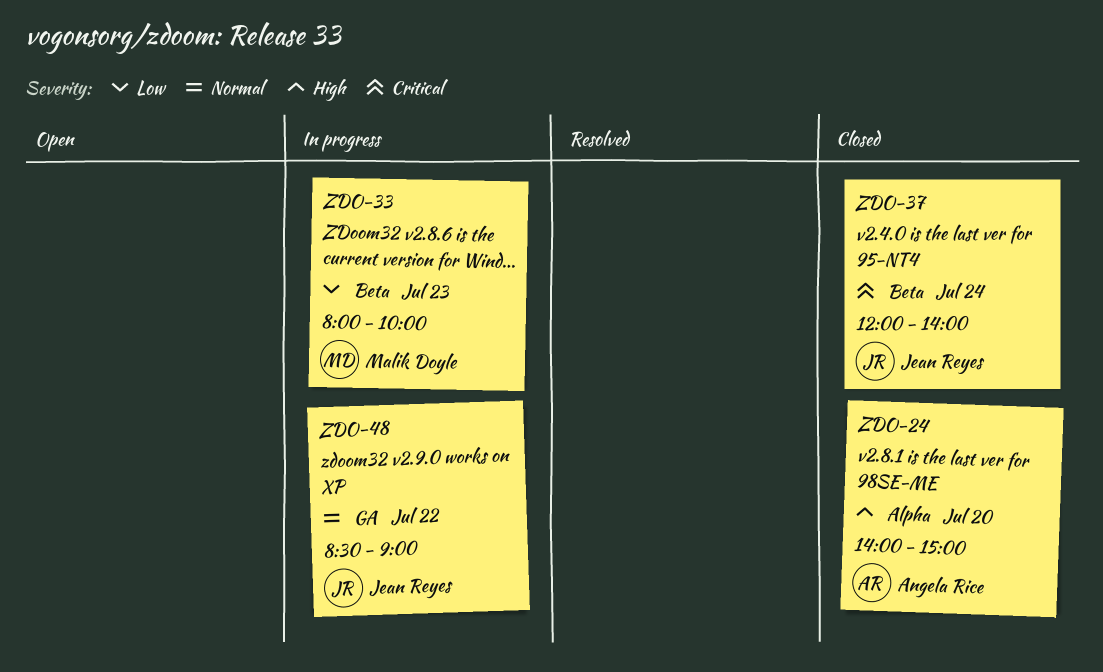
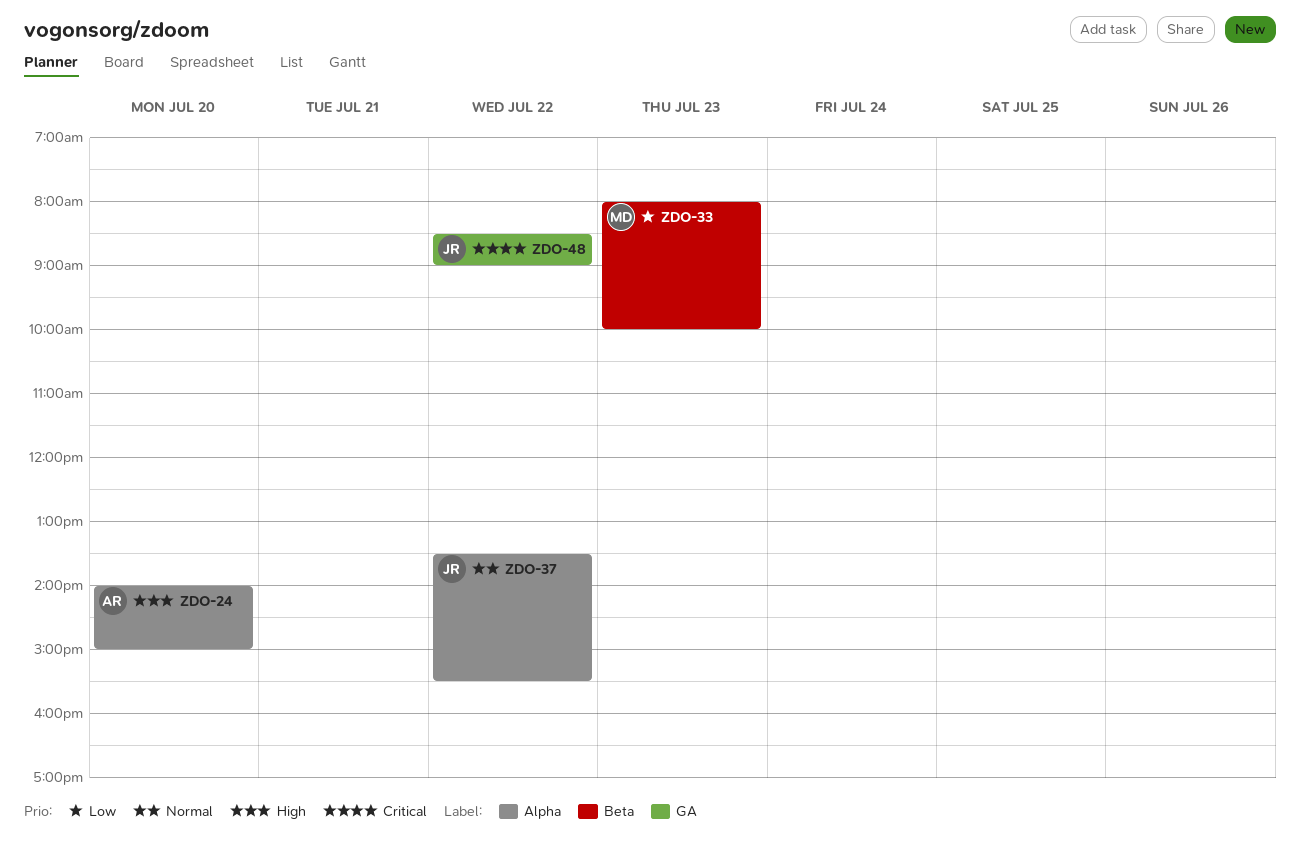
ZDO-37, priority: Critical -> Normal
ZDO-37, label: Beta -> Alpha
ZDO-37, day: Jul 24 -> Jul 22
ZDO-37, begins: 12:00 -> 13:30
ZDO-37, ends: 14:00 -> 15:30
ZDO-48, priority: Normal -> Critical

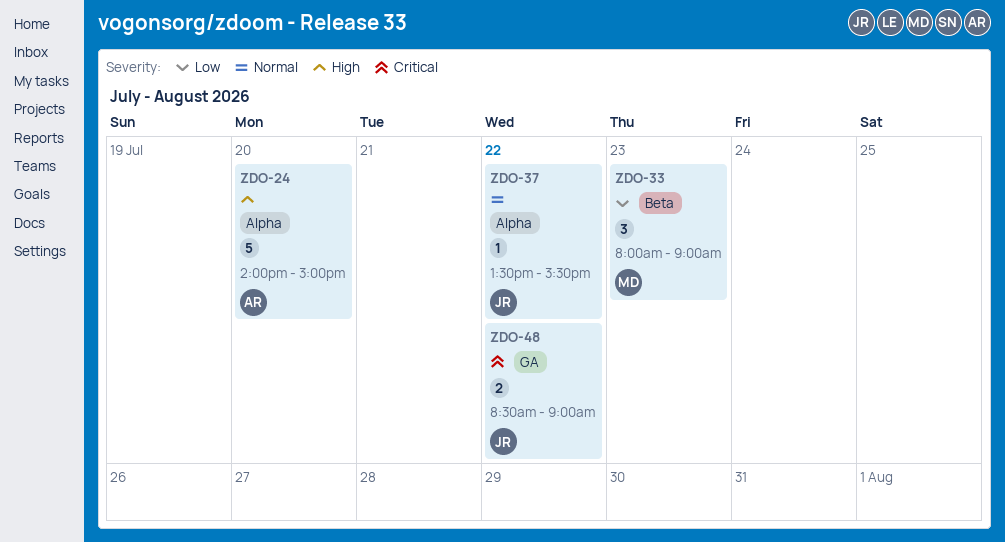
ZDO-33, ends: 10:00 -> 09:00

